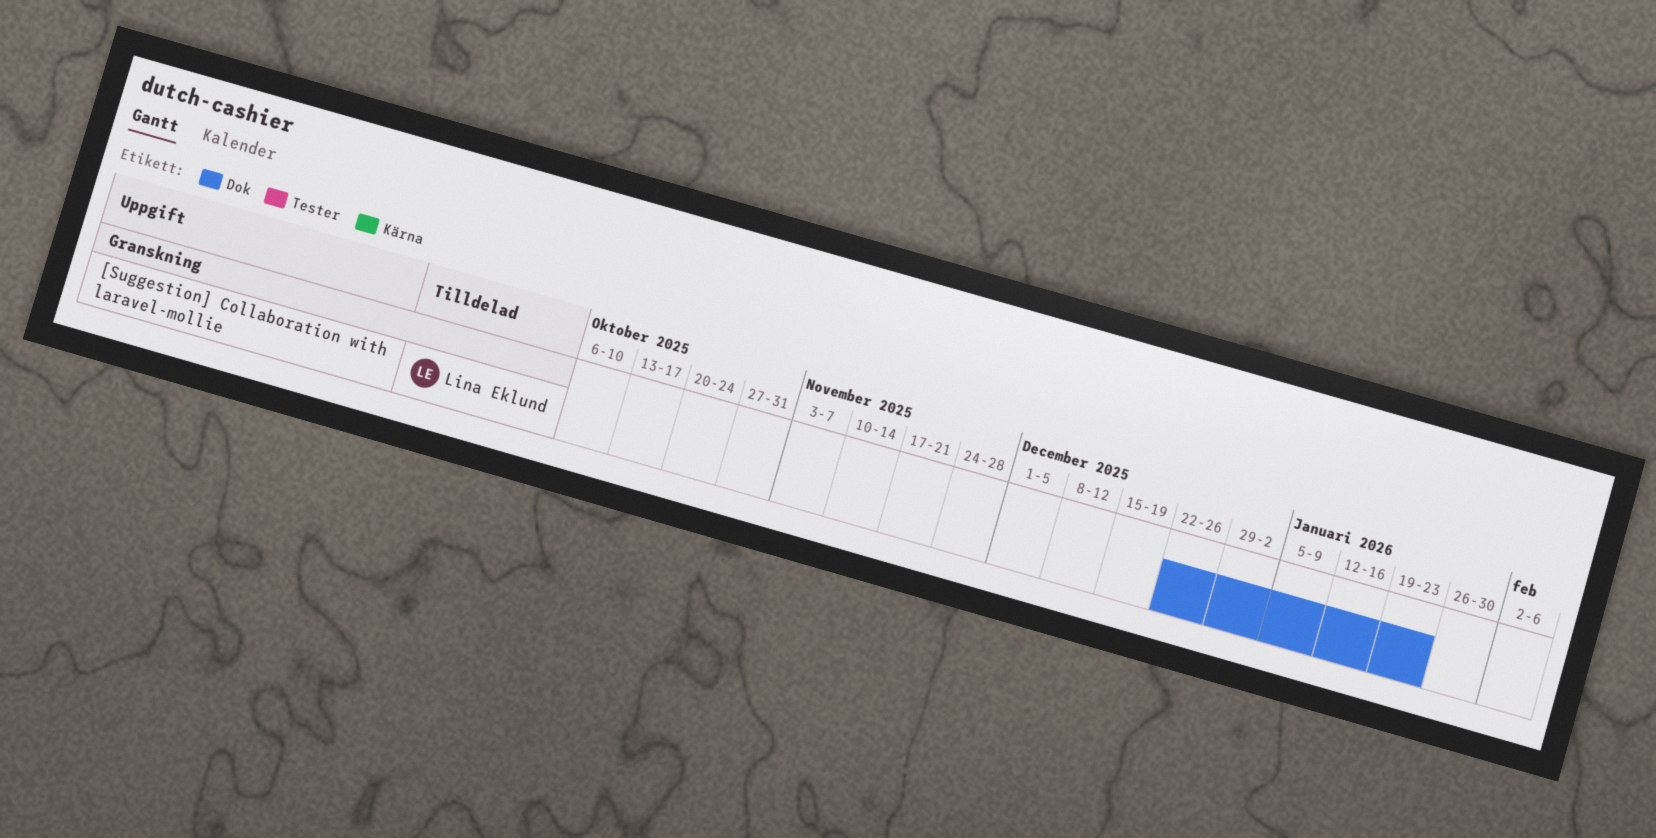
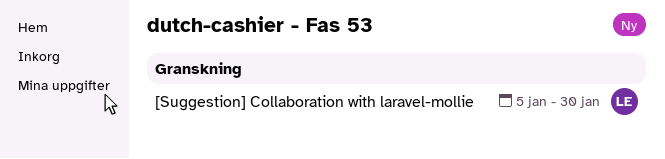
[Suggestion] Collaboration with laravel-mollie, start: Dec 22 -> Jan 5
[Suggestion] Collaboration with laravel-mollie, due: Jan 23 -> Jan 30

